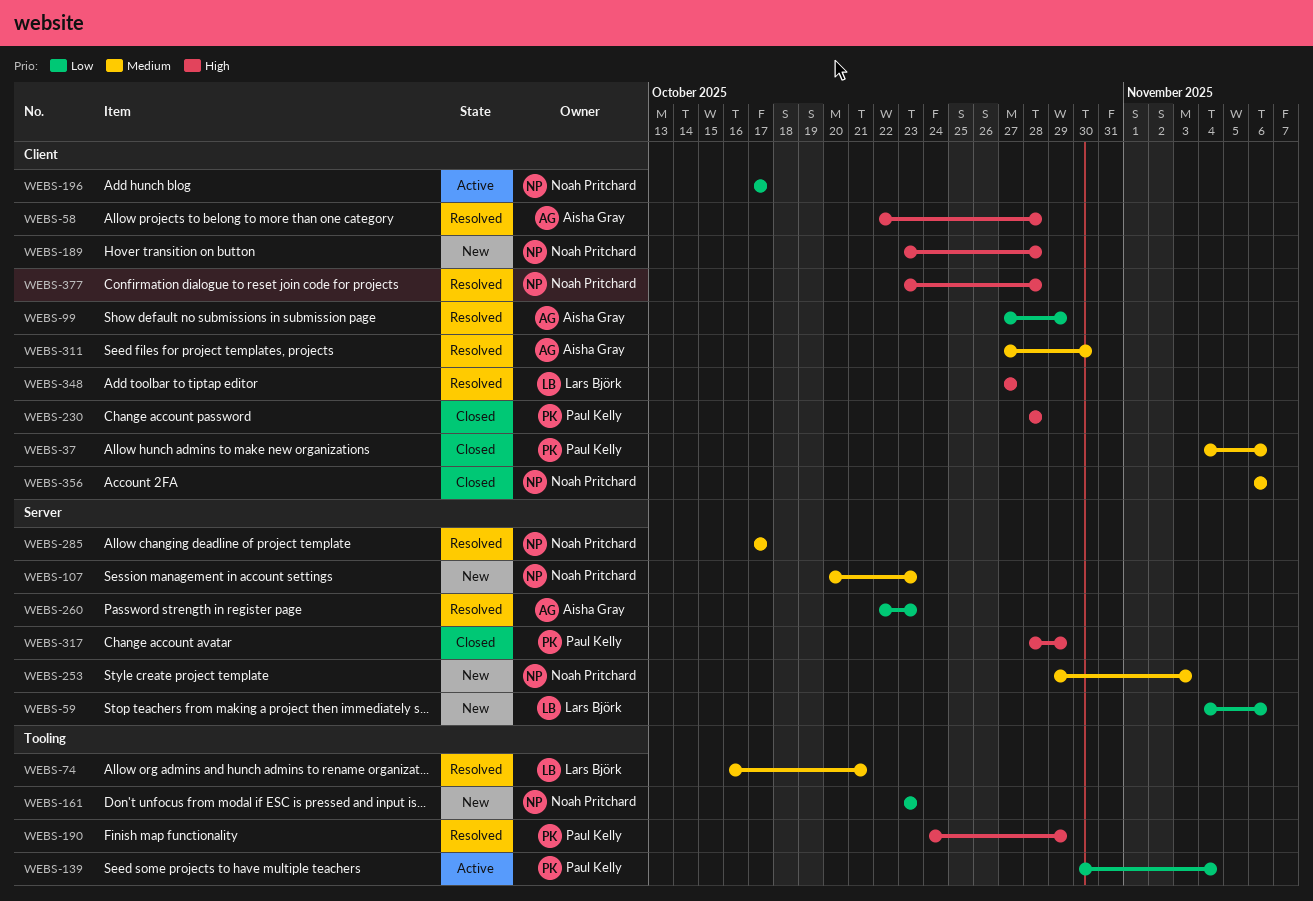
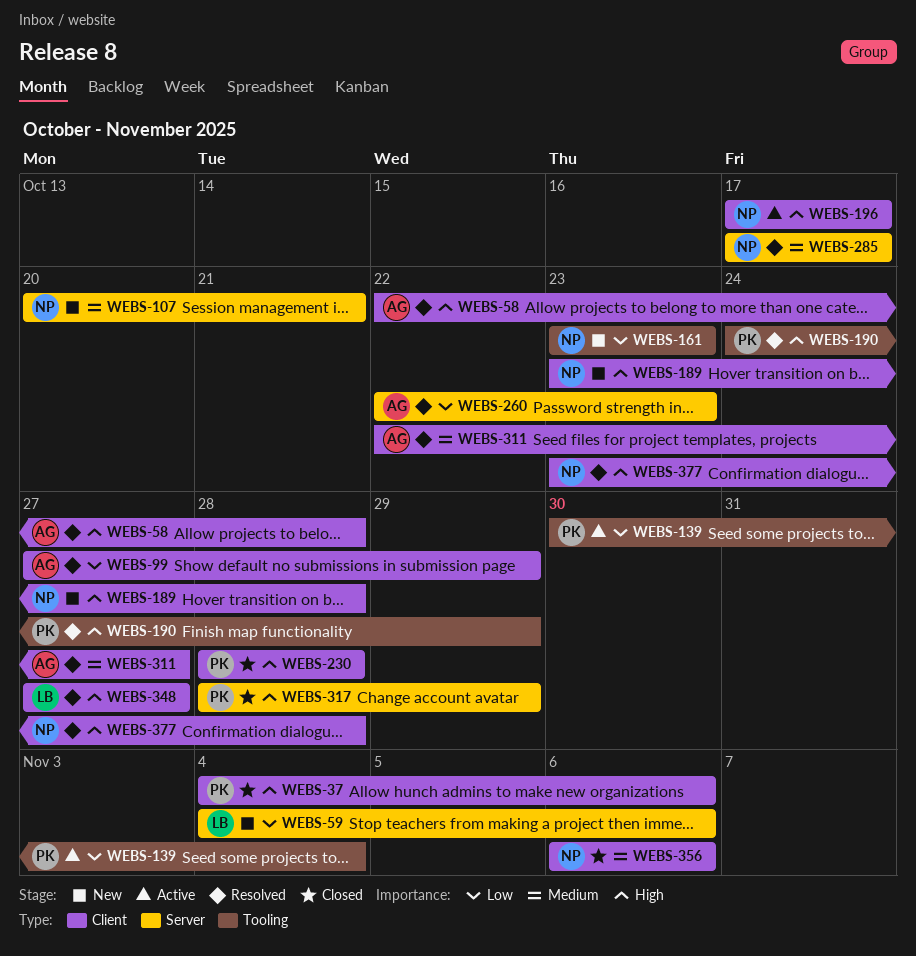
WEBS-37, priority: Medium -> High
WEBS-74: present -> none
WEBS-107, due: Oct 23 -> Oct 21
WEBS-196, priority: Low -> High
WEBS-253: present -> none
WEBS-311, start: Oct 27 -> Oct 22
WEBS-311, due: Oct 30 -> Oct 27

